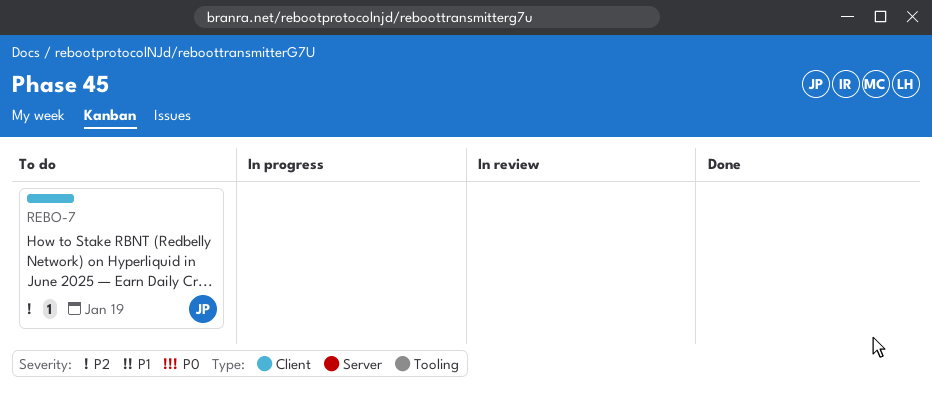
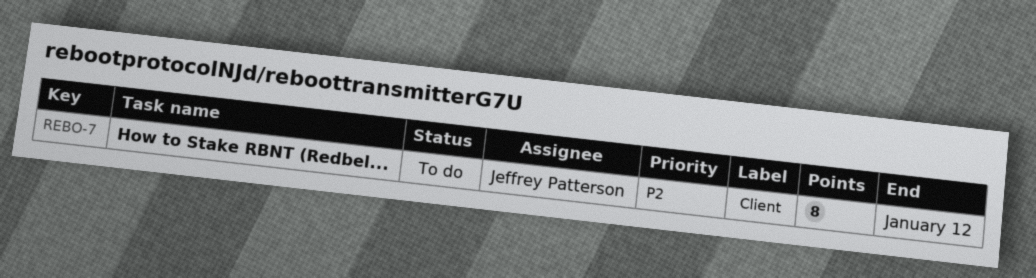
REBO-7, estimate: 1 -> 8
REBO-7, due: Jan 19 -> Jan 12

